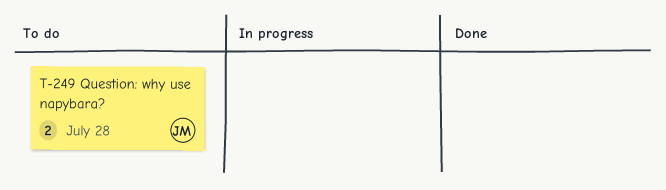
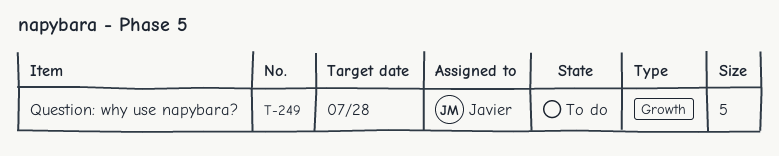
T-249, estimate: 2 -> 5

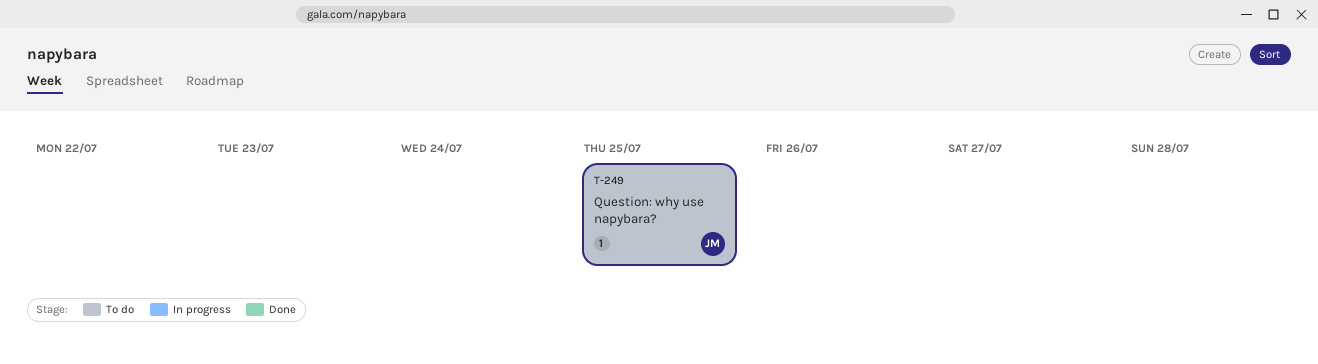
T-249, estimate: 5 -> 1
T-249, due: Jul 28 -> Jul 25

